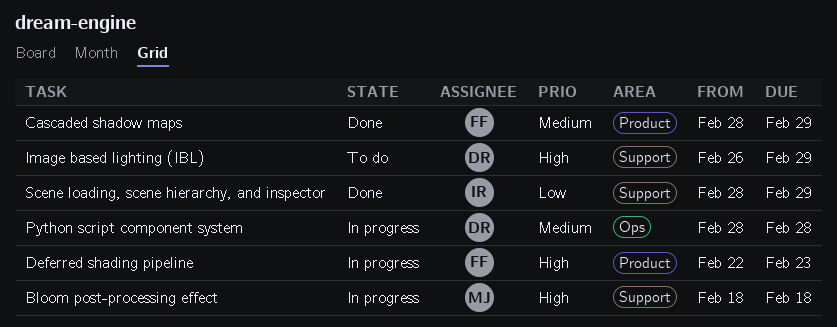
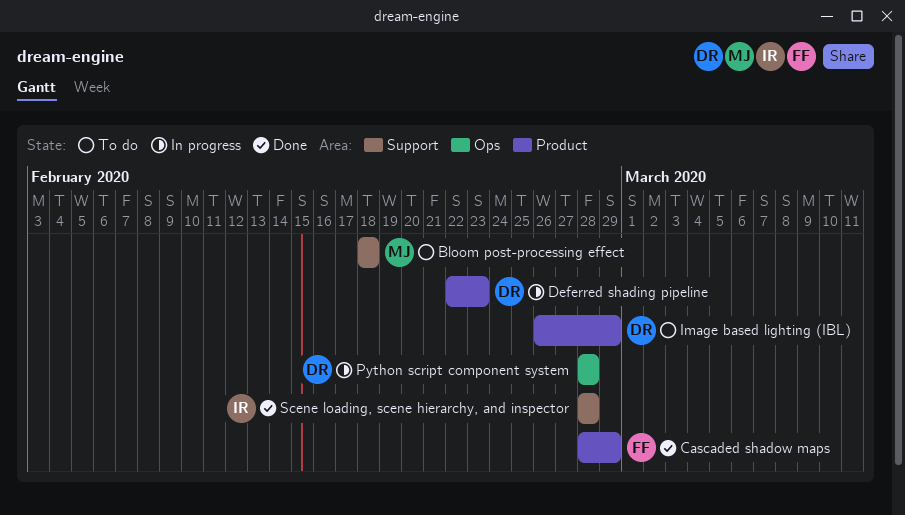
Bloom post-processing effect, status: In progress -> To do
Deferred shading pipeline, owner: FF -> DR
Image based lighting (IBL), label: Support -> Product
Scene loading, scene hierarchy, and inspector, due: Feb 29 -> Feb 28

